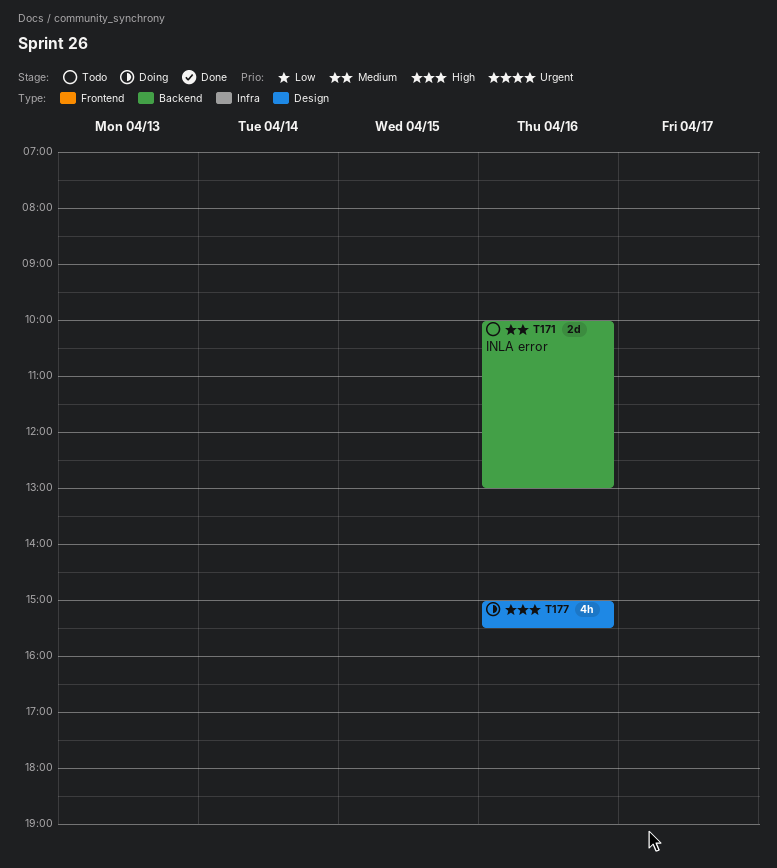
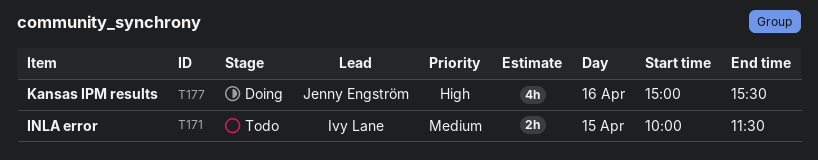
T171, estimate: 2d -> 2h
T171, day: Apr 16 -> Apr 15
T171, ends: 13:00 -> 11:30

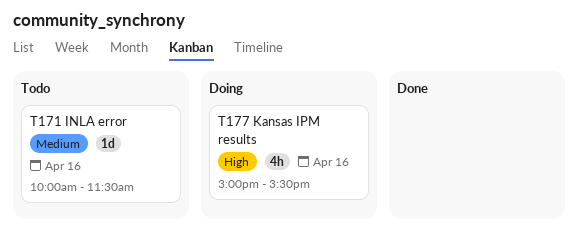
T171, estimate: 2h -> 1d
T171, day: Apr 15 -> Apr 16

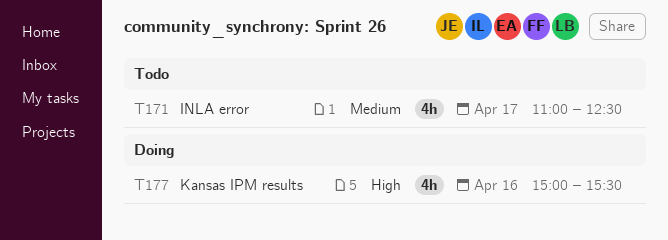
T171, estimate: 1d -> 4h
T171, day: Apr 16 -> Apr 17
T171, begins: 10:00 -> 11:00
T171, ends: 11:30 -> 12:30

